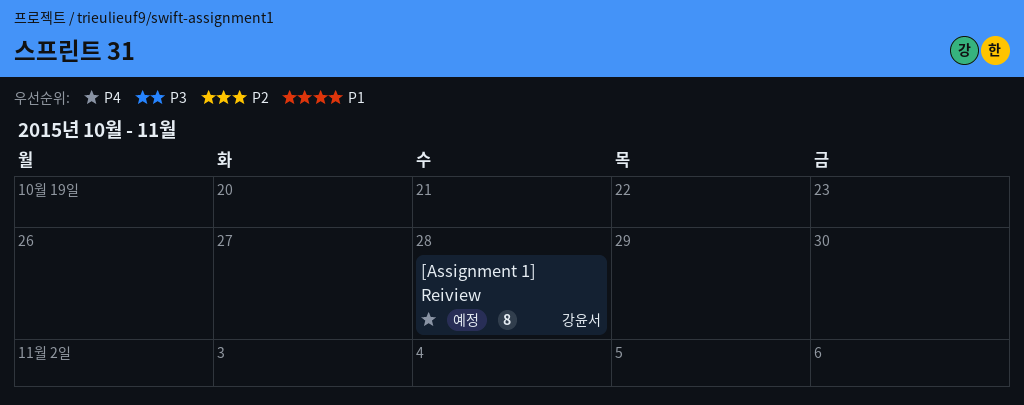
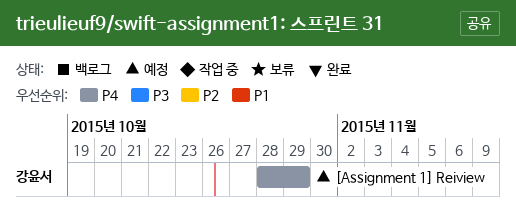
[Assignment 1] Reiview, due: Oct 28 -> Oct 29

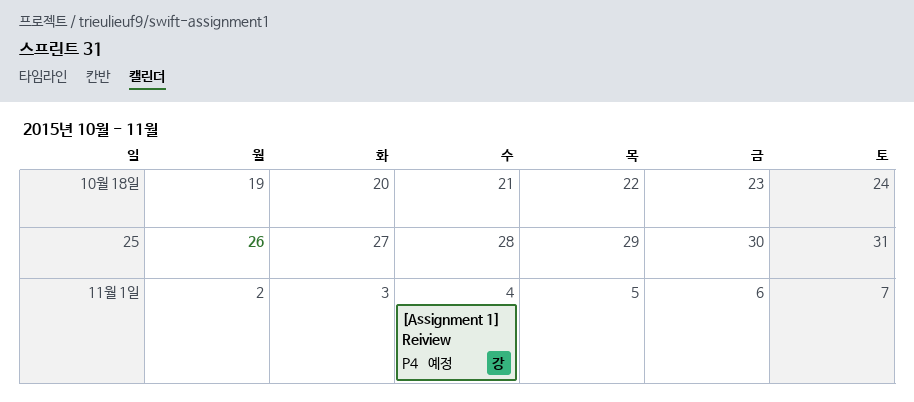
[Assignment 1] Reiview, due: Oct 29 -> Nov 4

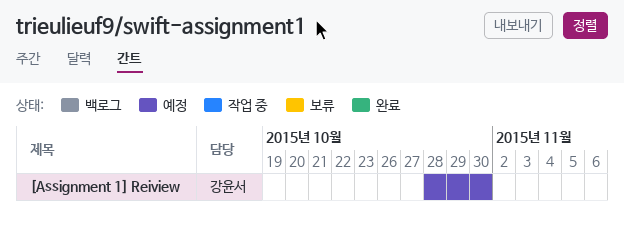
[Assignment 1] Reiview, due: Nov 4 -> Oct 30

